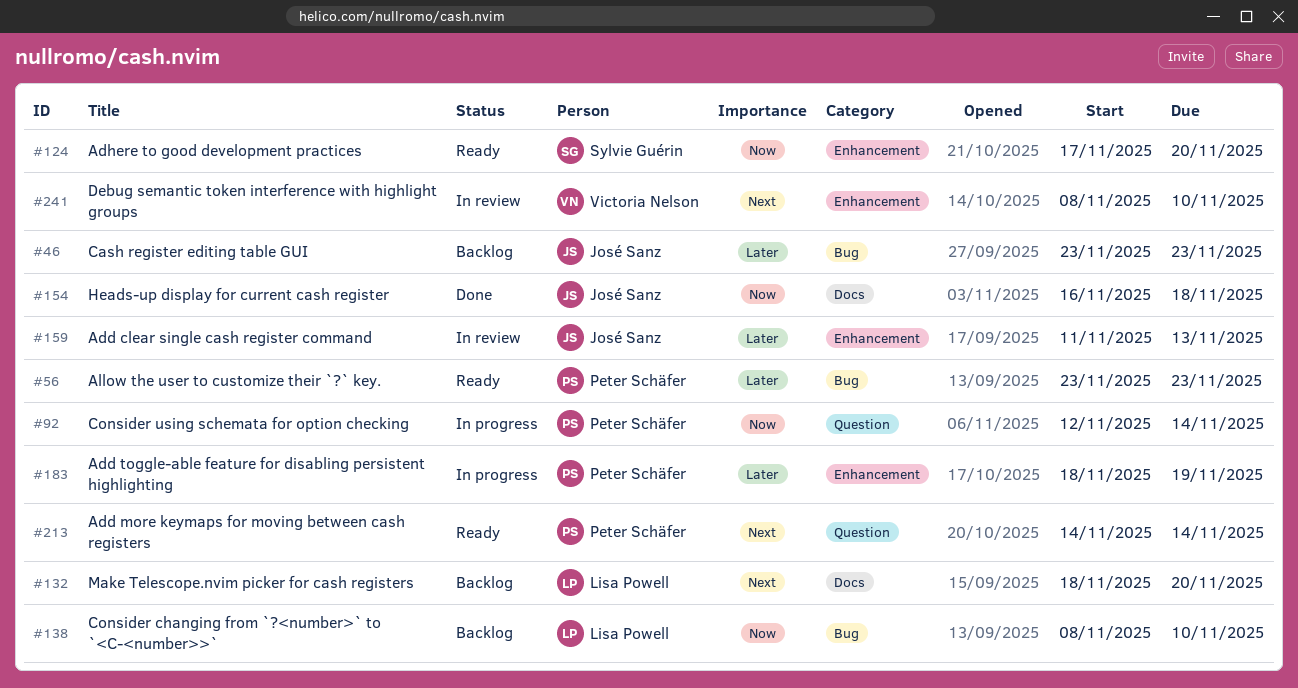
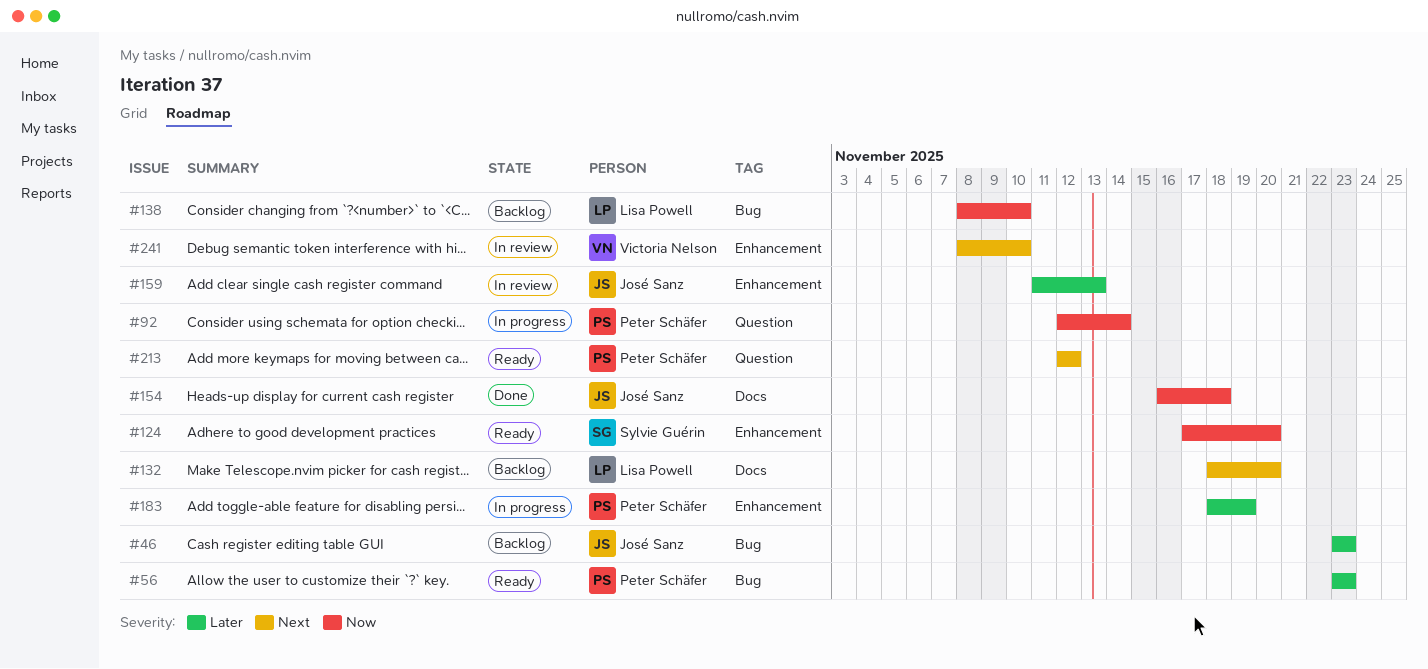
#213, start: Nov 14 -> Nov 12
#213, due: Nov 14 -> Nov 12

